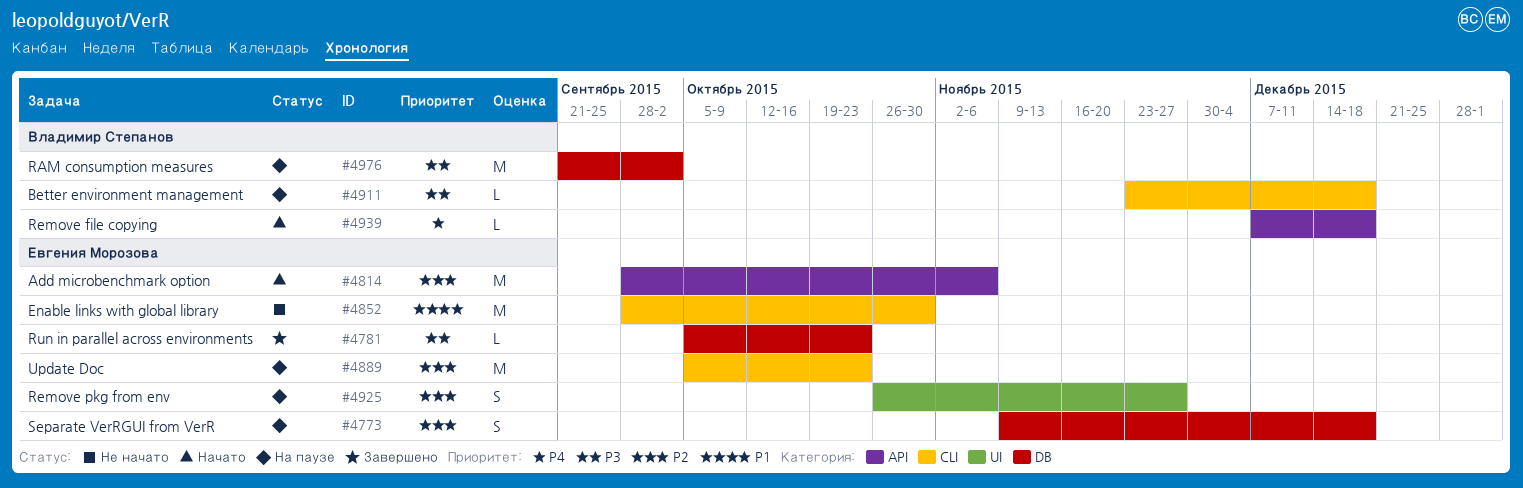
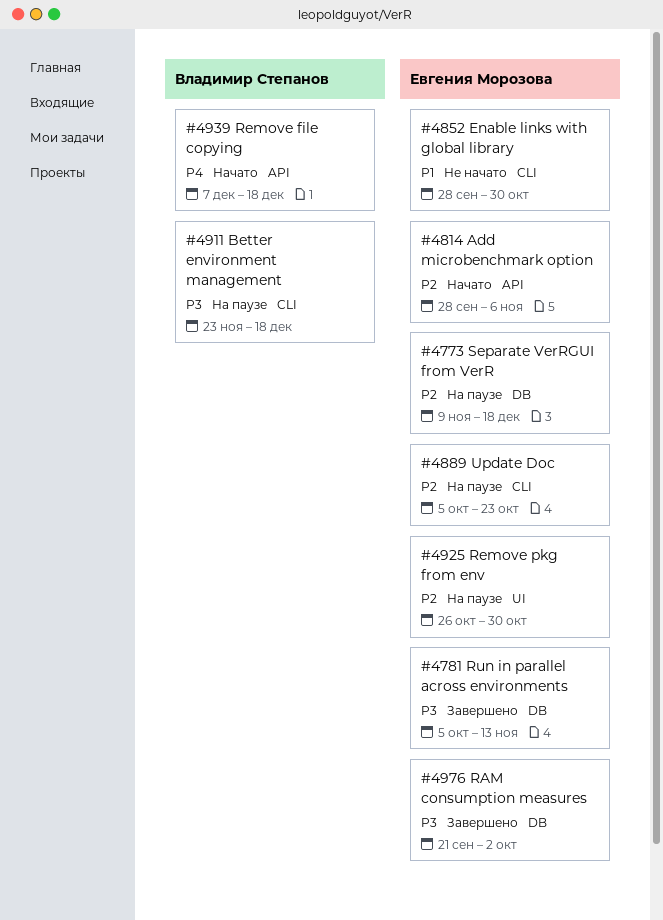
#4781, due: Oct 23 -> Nov 13
#4925, due: Nov 27 -> Oct 30
#4976, status: На паузе -> Завершено
#4976, owner: Владимир Степанов -> Евгения Морозова

